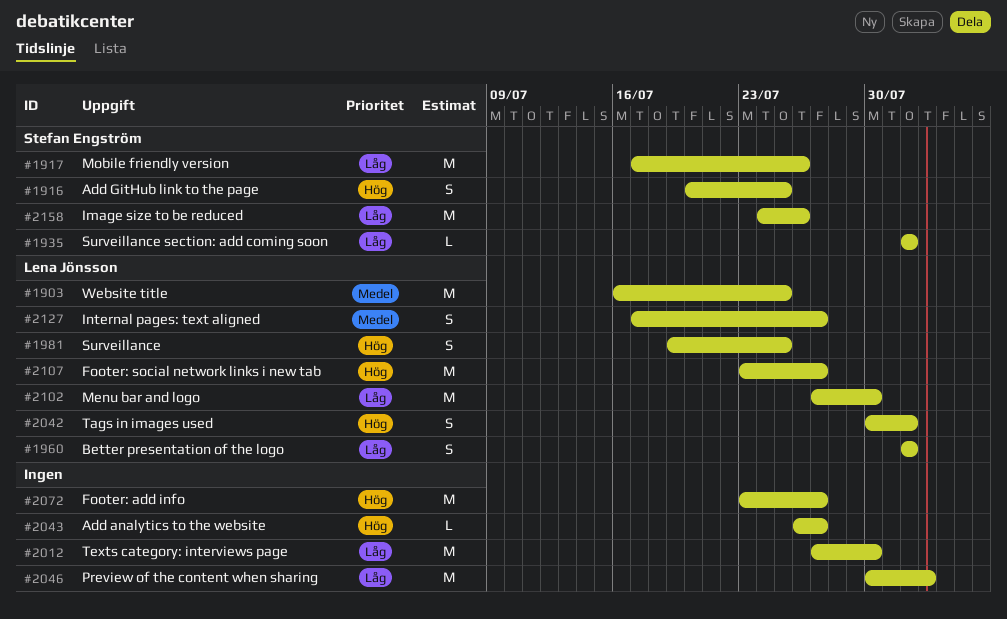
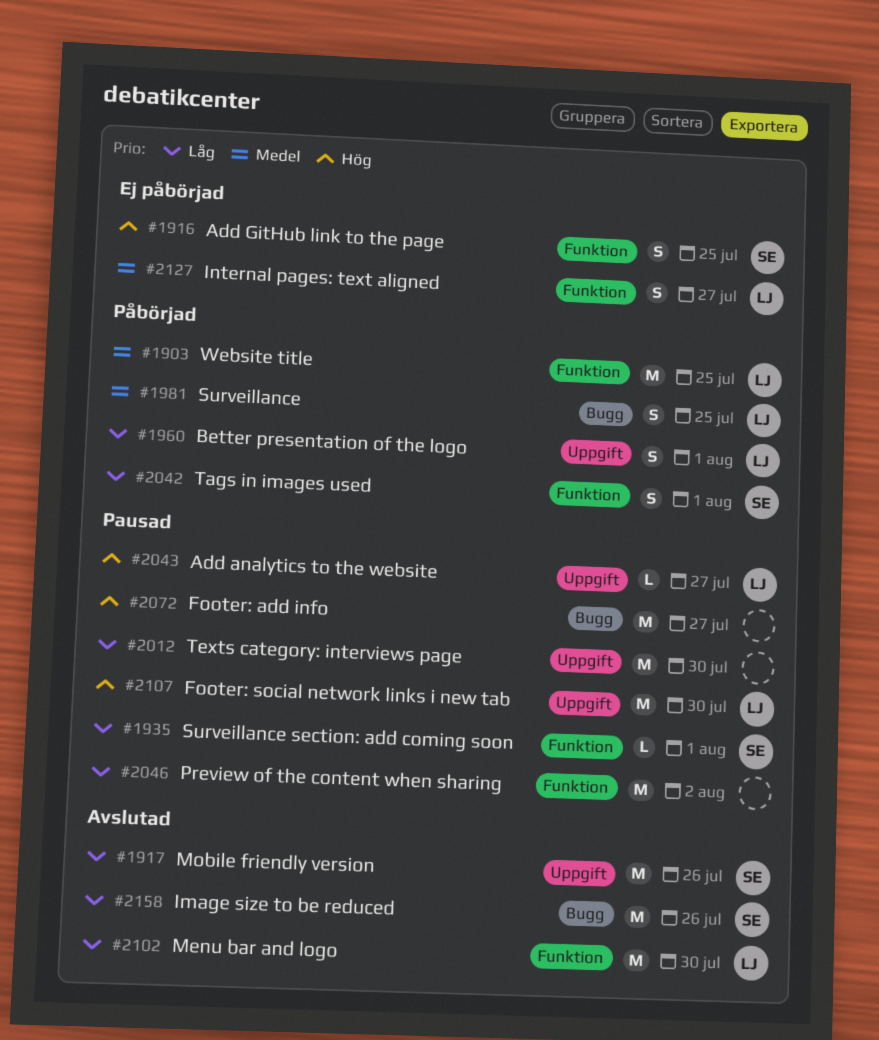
#1981, priority: Hög -> Medel
#2042, owner: Lena Jönsson -> Stefan Engström
#2042, priority: Hög -> Låg
#2043, owner: none -> Lena Jönsson
#2107, due: Jul 27 -> Jul 30

